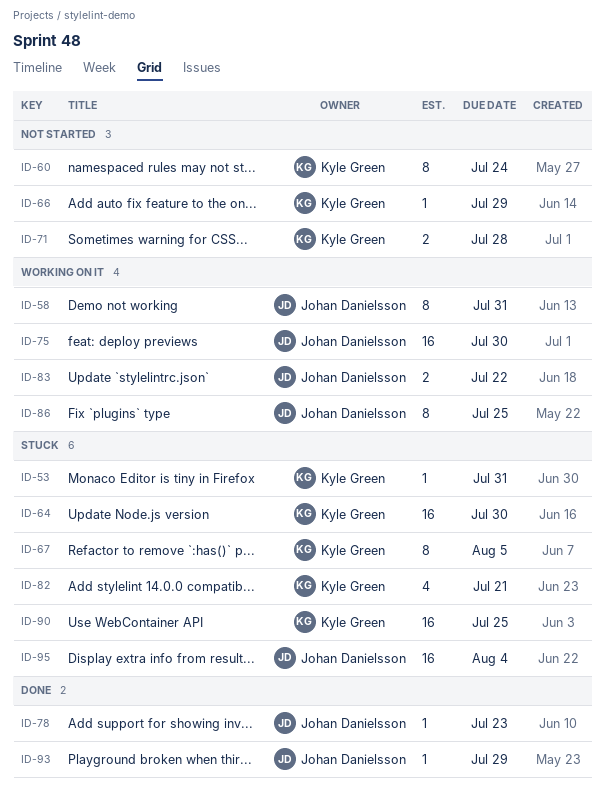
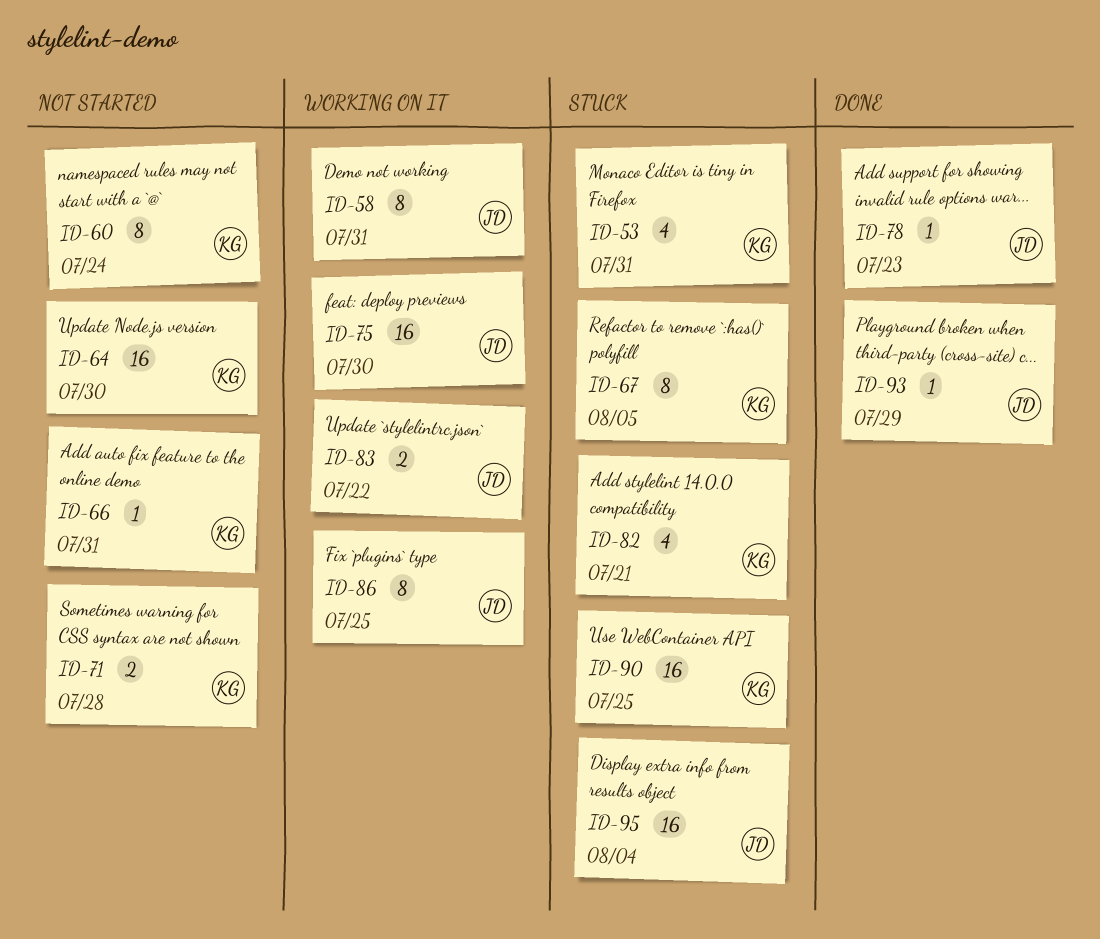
ID-53, estimate: 1 -> 4
ID-64, status: Stuck -> Not started
ID-66, due: Jul 29 -> Jul 31

